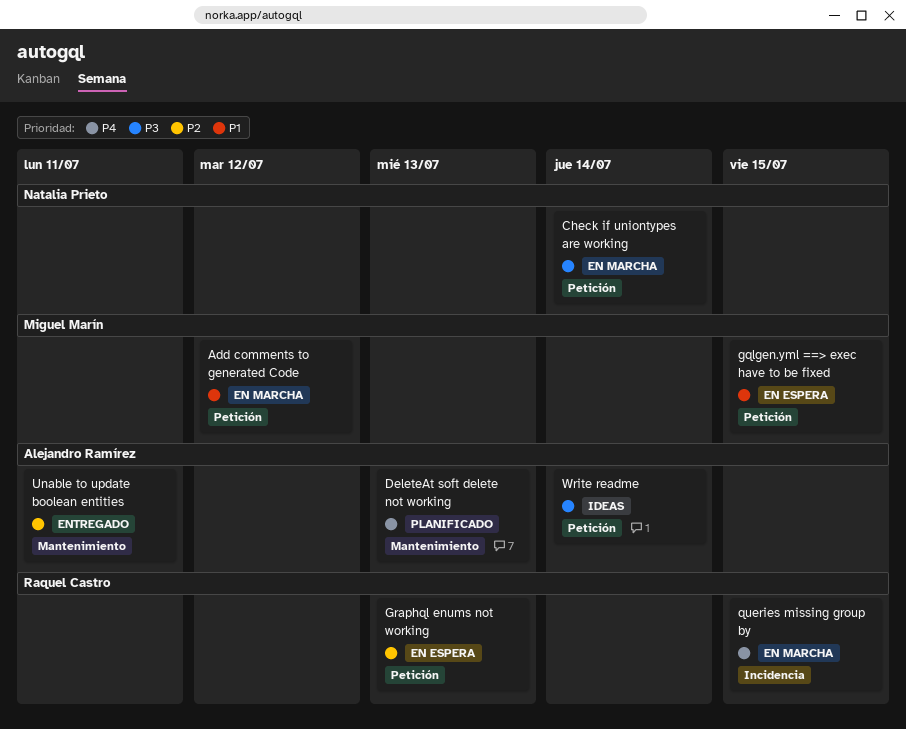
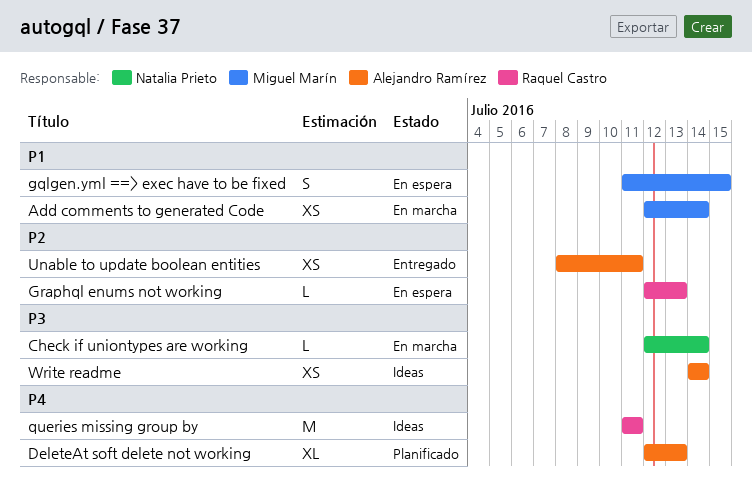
Add comments to generated Code, due: Jul 12 -> Jul 14
queries missing group by, status: En marcha -> Ideas
queries missing group by, due: Jul 15 -> Jul 11

